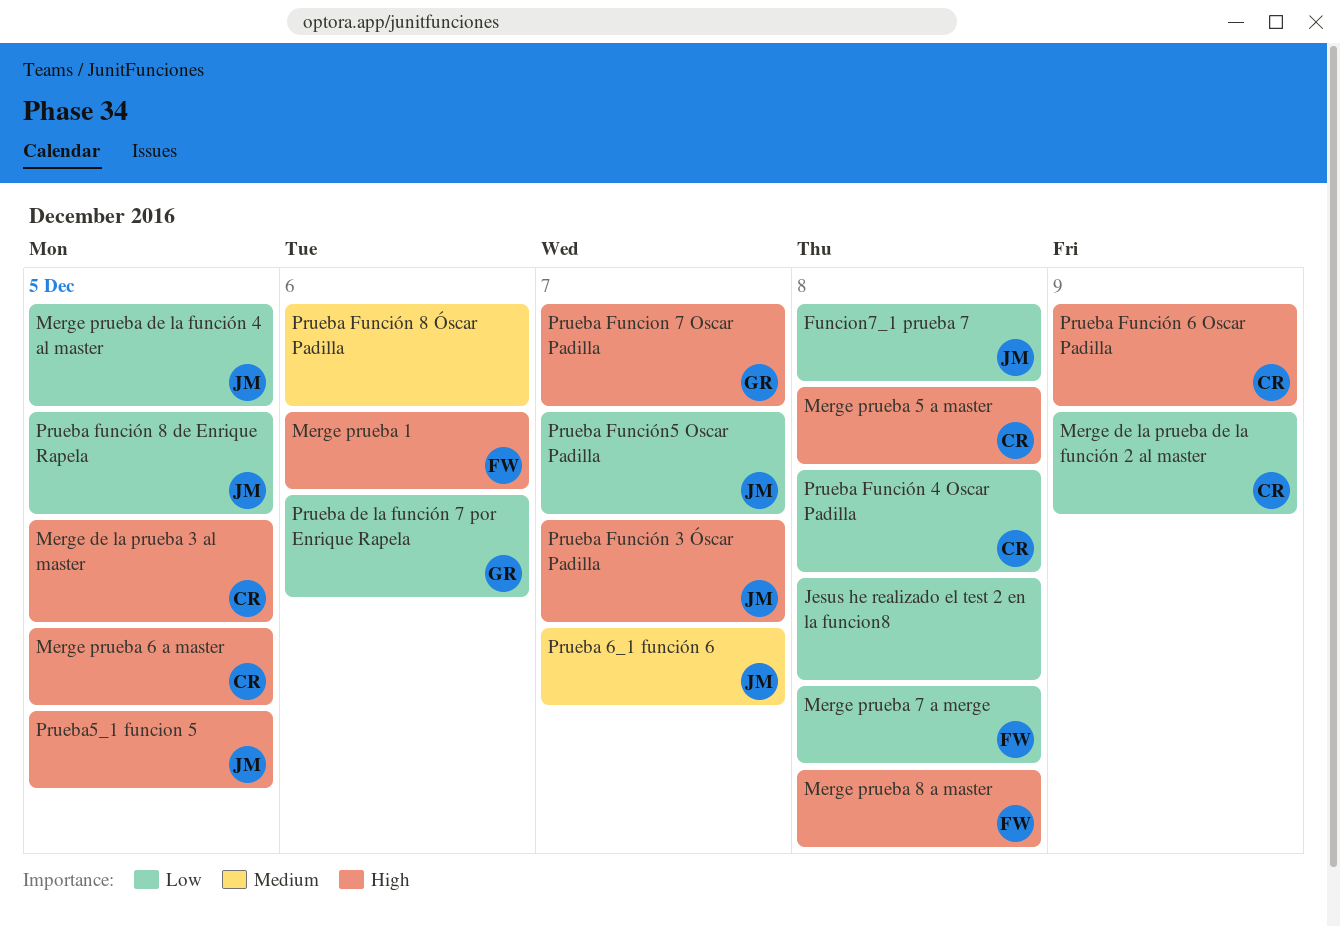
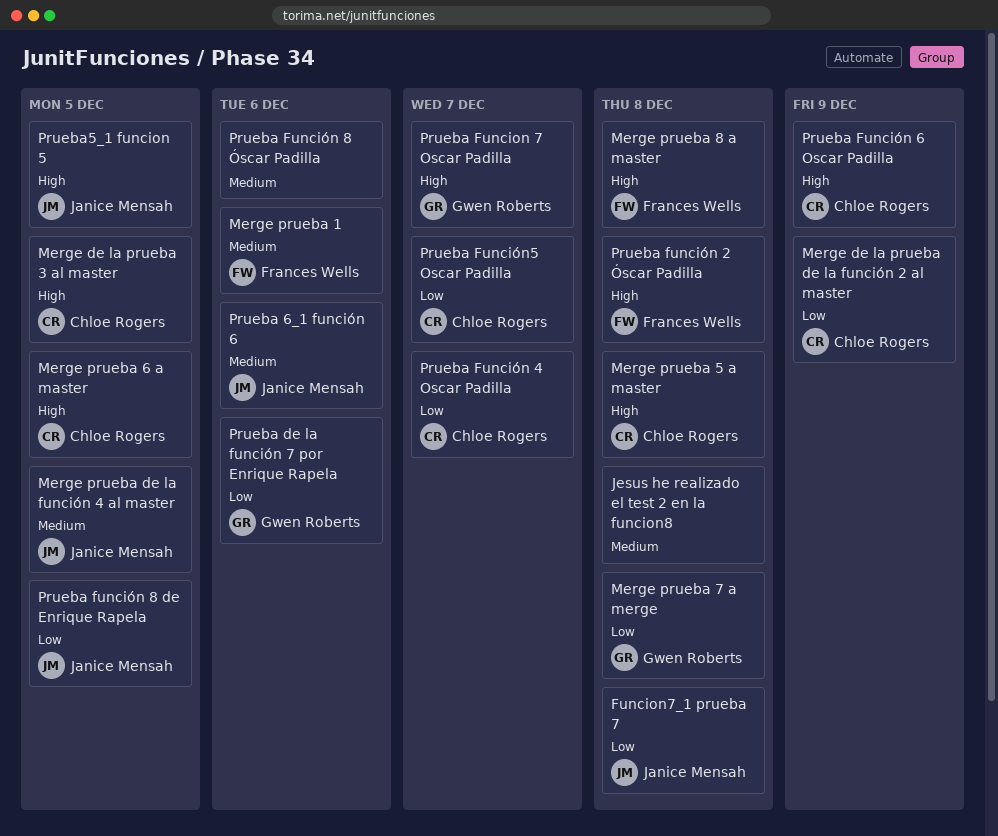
Jesus he realizado el test 2 en la funcion8, priority: Low -> Medium
Merge prueba 1, priority: High -> Medium
Merge prueba 7 a merge, owner: Frances Wells -> Gwen Roberts
Merge prueba de la función 4 al master, priority: Low -> Medium
Prueba 6_1 función 6, due: Dec 7 -> Dec 6
Prueba función 2 Óscar Padilla: none -> present
Prueba Función 3 Óscar Padilla: present -> none
Prueba Función 4 Oscar Padilla, due: Dec 8 -> Dec 7
Prueba Función5 Oscar Padilla, owner: Janice Mensah -> Chloe Rogers

